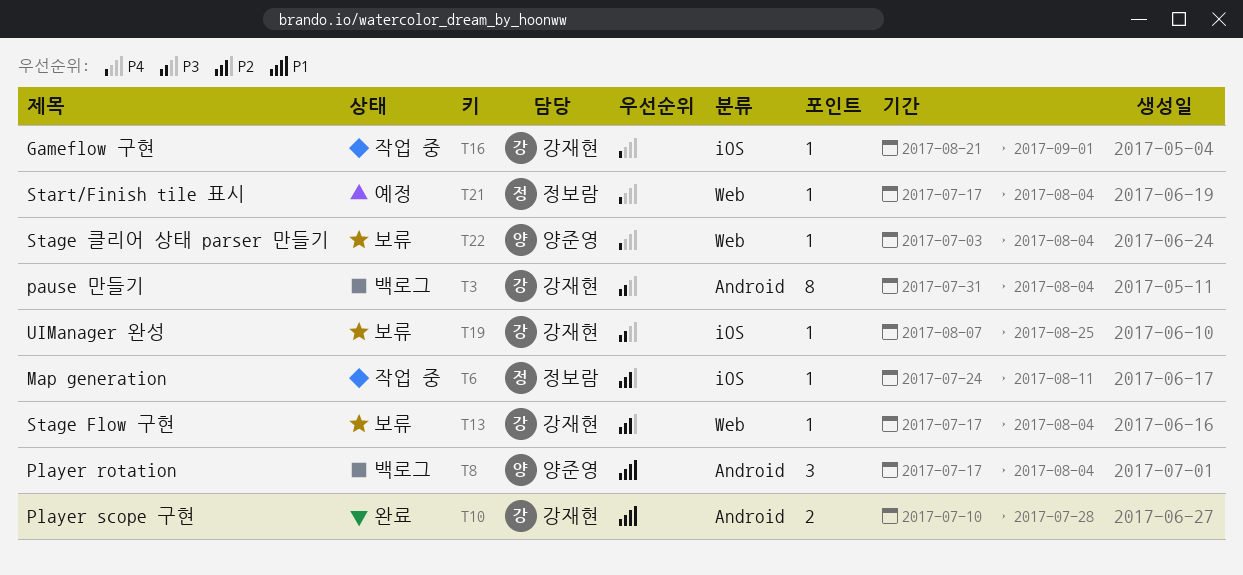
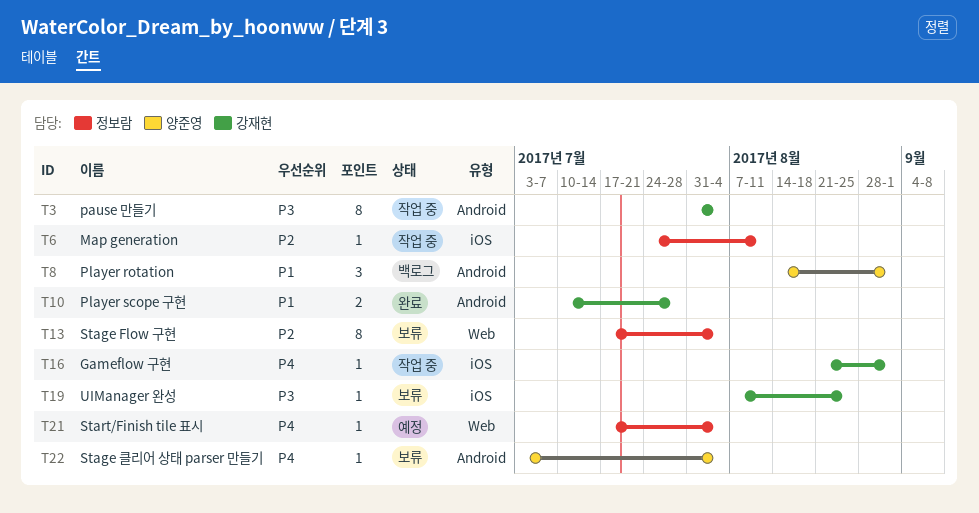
T3, status: 백로그 -> 작업 중
T8, start: Jul 17 -> Aug 14
T8, due: Aug 4 -> Sep 1
T13, owner: 강재현 -> 정보람
T13, estimate: 1 -> 8
T22, label: Web -> Android

